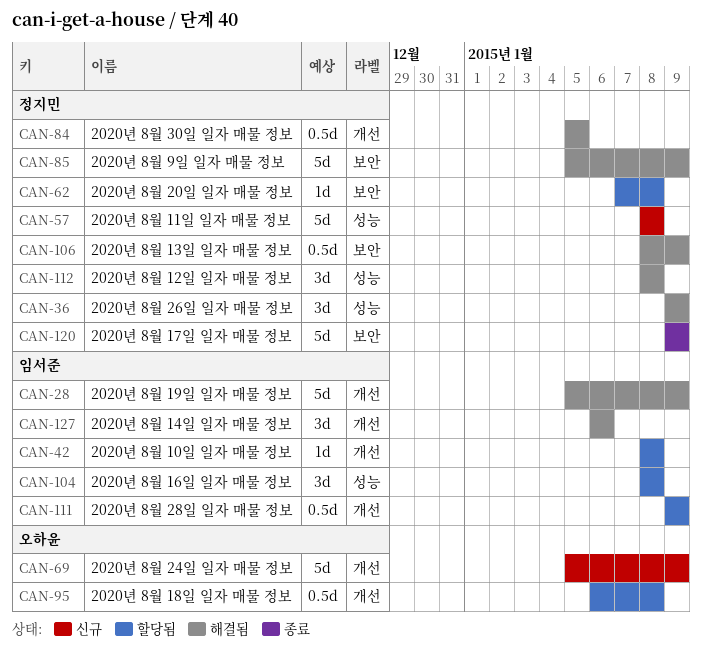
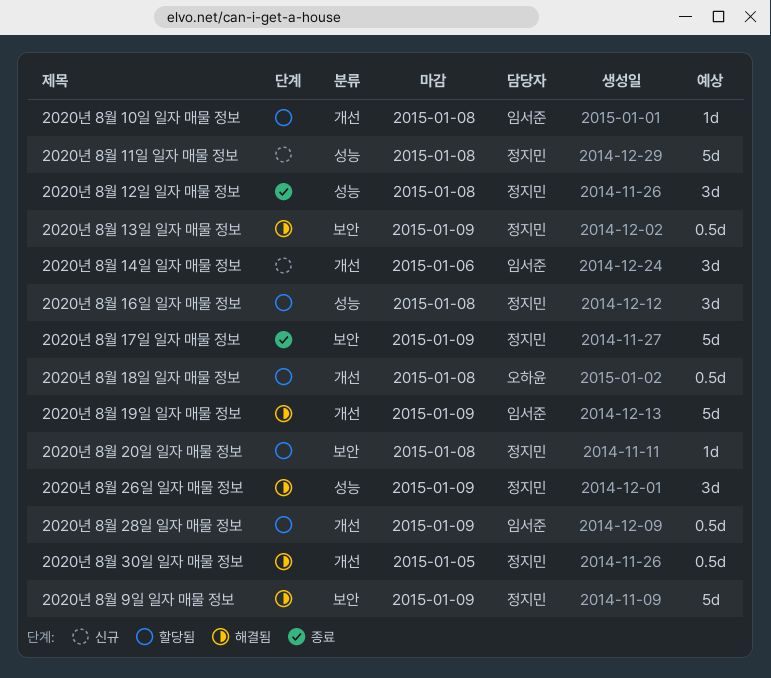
2020년 8월 12일 일자 매물 정보, status: 해결됨 -> 종료
2020년 8월 14일 일자 매물 정보, status: 해결됨 -> 신규
2020년 8월 16일 일자 매물 정보, owner: 임서준 -> 정지민
2020년 8월 24일 일자 매물 정보: present -> none

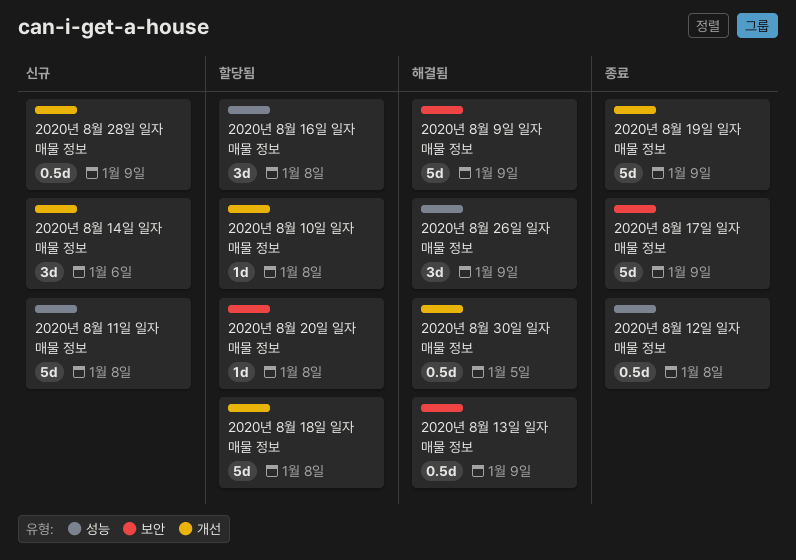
2020년 8월 12일 일자 매물 정보, estimate: 3d -> 0.5d
2020년 8월 18일 일자 매물 정보, estimate: 0.5d -> 5d
2020년 8월 19일 일자 매물 정보, status: 해결됨 -> 종료
2020년 8월 28일 일자 매물 정보, status: 할당됨 -> 신규

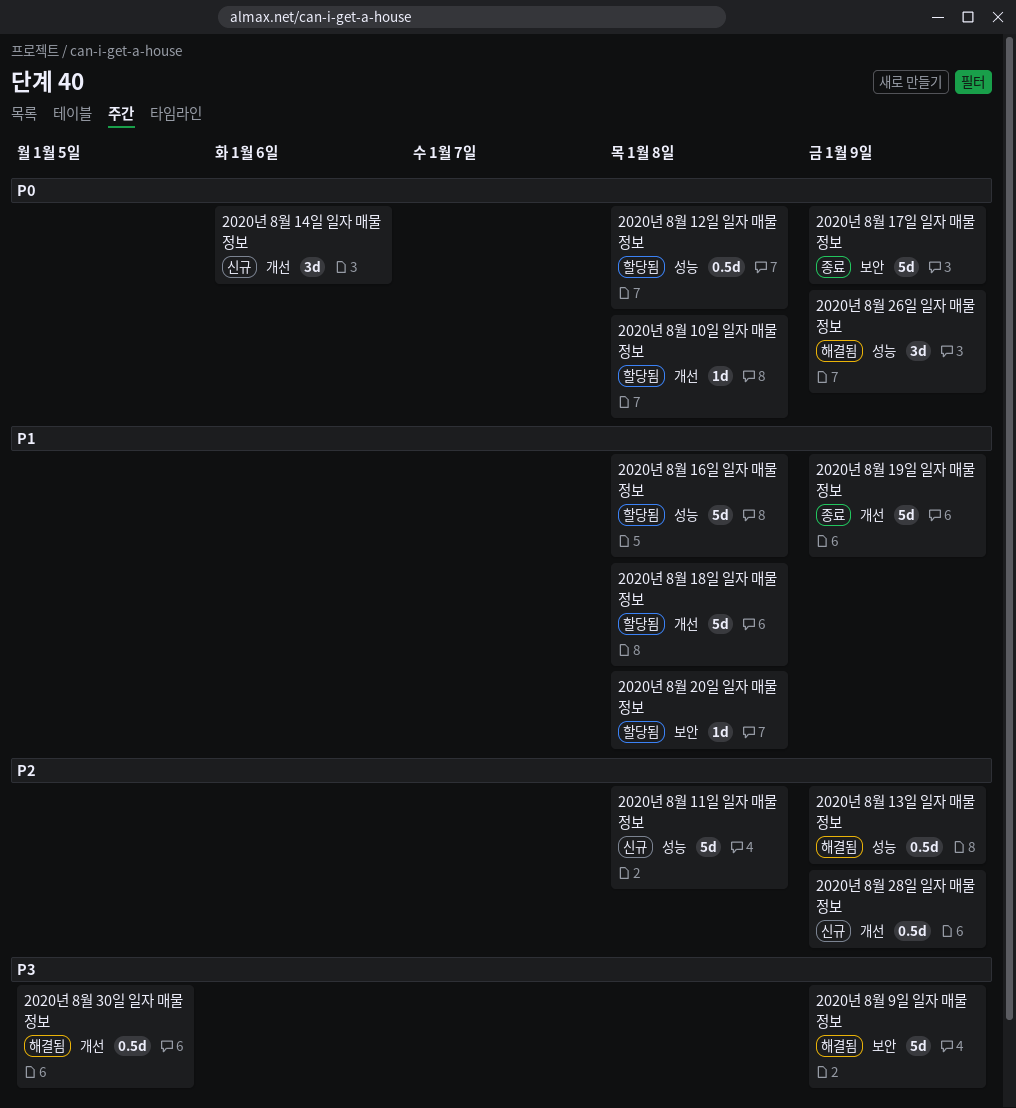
2020년 8월 12일 일자 매물 정보, status: 종료 -> 할당됨
2020년 8월 13일 일자 매물 정보, label: 보안 -> 성능
2020년 8월 16일 일자 매물 정보, estimate: 3d -> 5d

